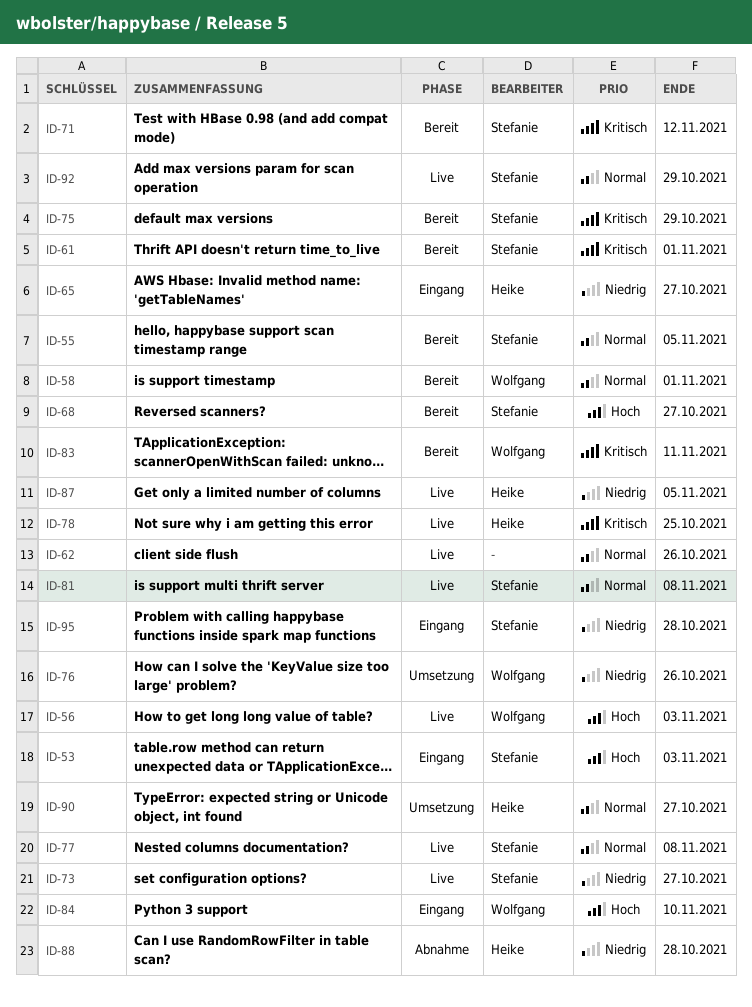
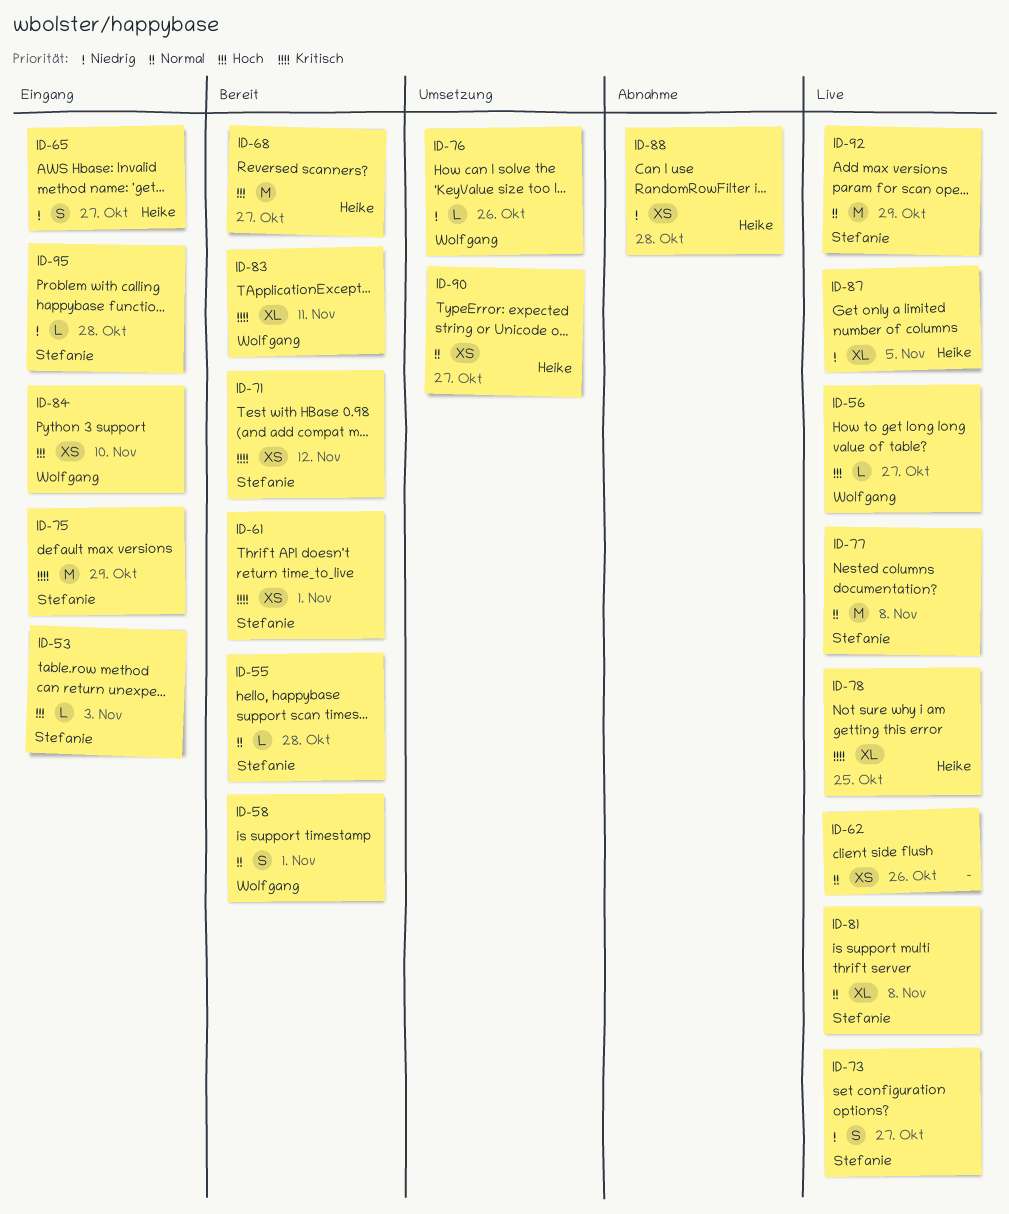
ID-55, due: Nov 5 -> Oct 28
ID-56, due: Nov 3 -> Oct 27
ID-68, owner: Stefanie -> Heike
ID-75, status: Bereit -> Eingang

